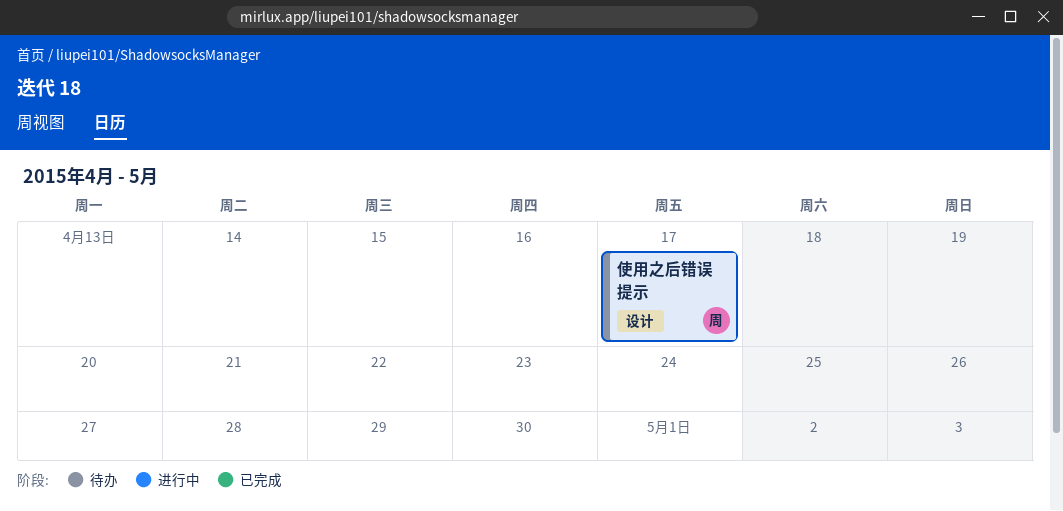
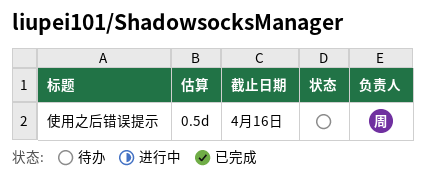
使用之后错误提示, due: Apr 17 -> Apr 16

